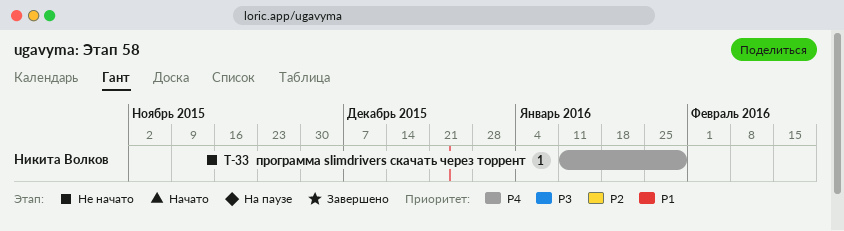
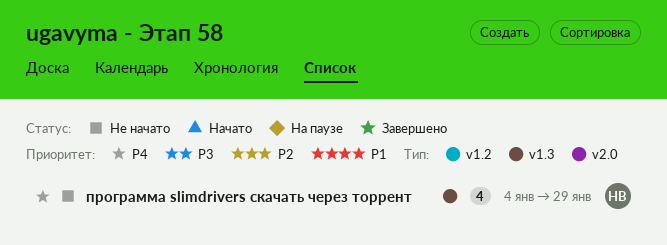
программа slimdrivers скачать через торрент, estimate: 1 -> 4
программа slimdrivers скачать через торрент, start: Jan 11 -> Jan 4

